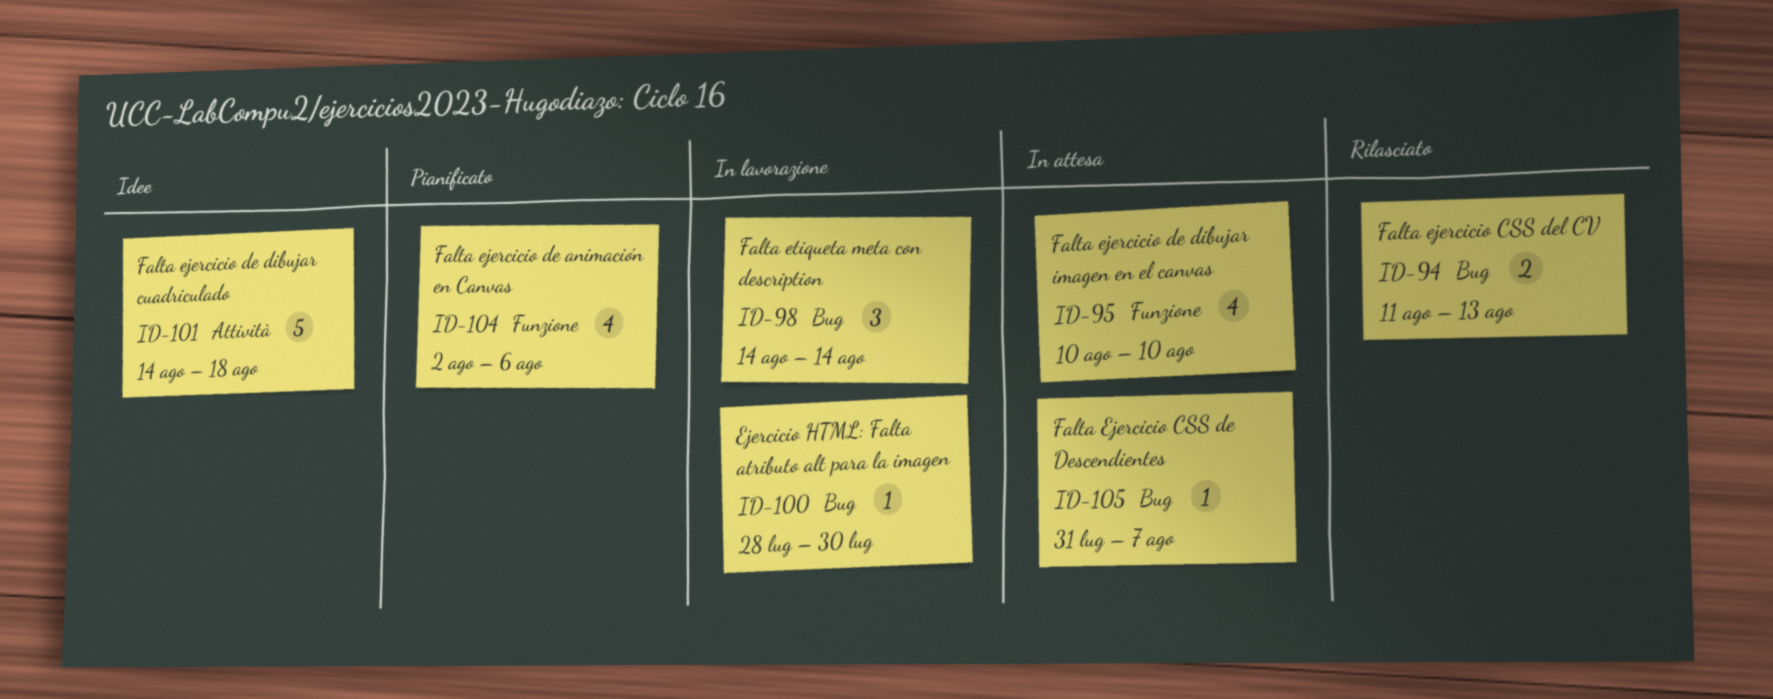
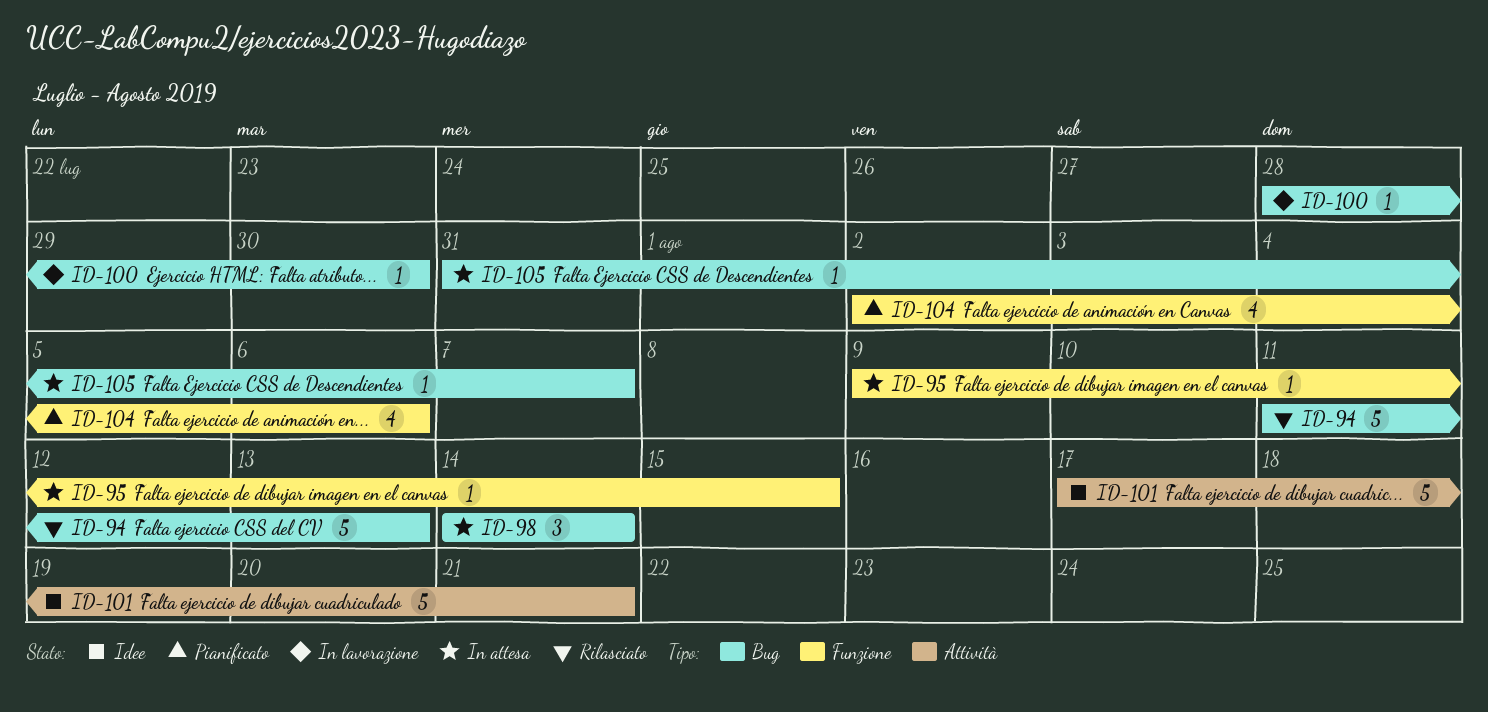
ID-94, estimate: 2 -> 5
ID-95, estimate: 4 -> 1
ID-95, start: Aug 10 -> Aug 9
ID-95, due: Aug 10 -> Aug 15
ID-98, status: In lavorazione -> In attesa
ID-101, start: Aug 14 -> Aug 17
ID-101, due: Aug 18 -> Aug 21

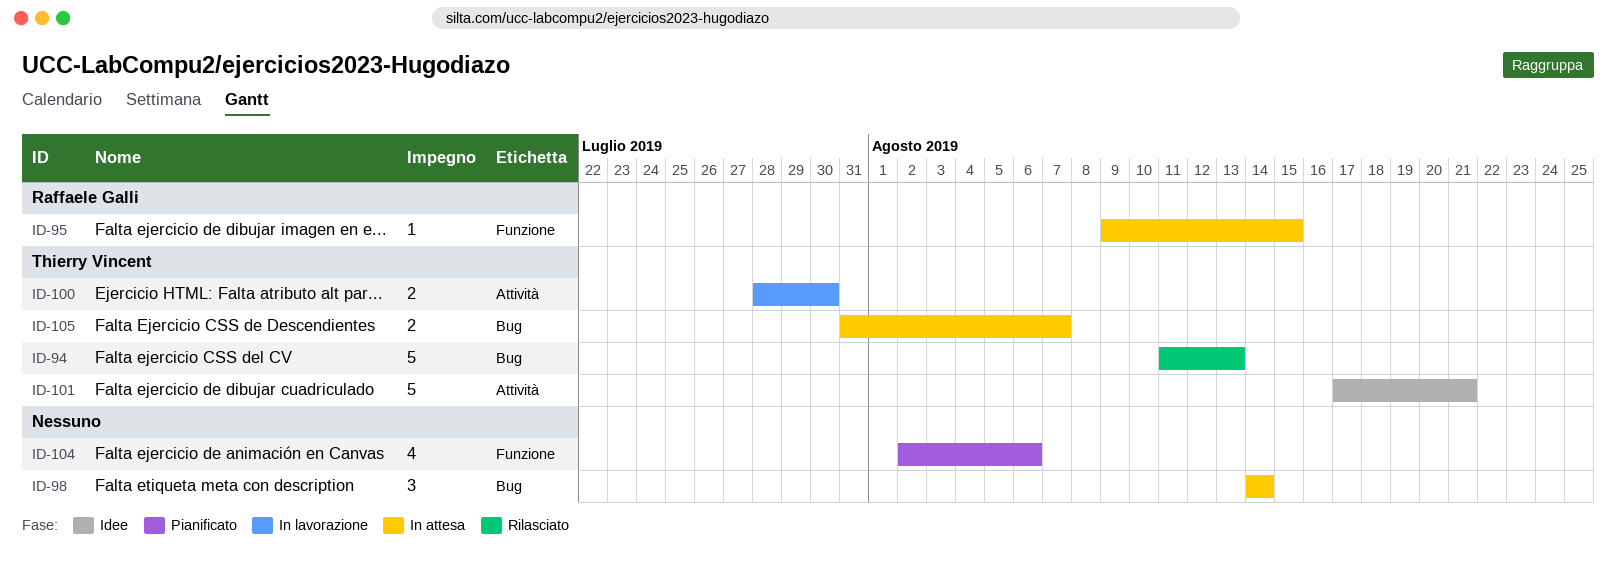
ID-100, label: Bug -> Attività
ID-100, estimate: 1 -> 2
ID-105, estimate: 1 -> 2

